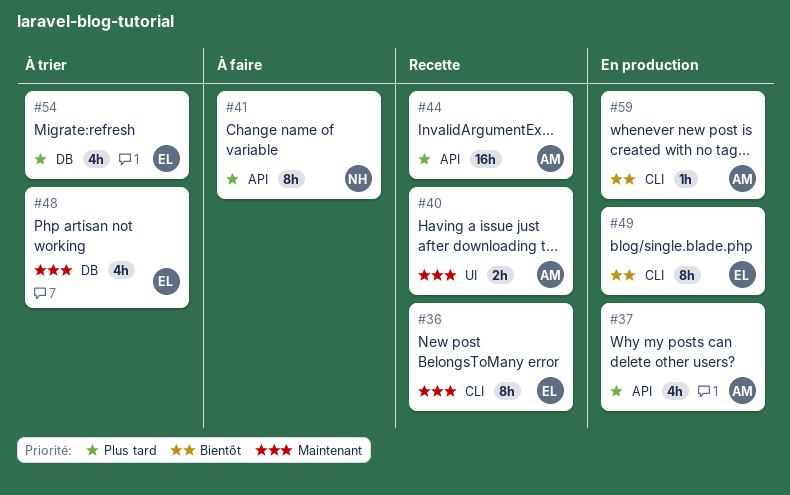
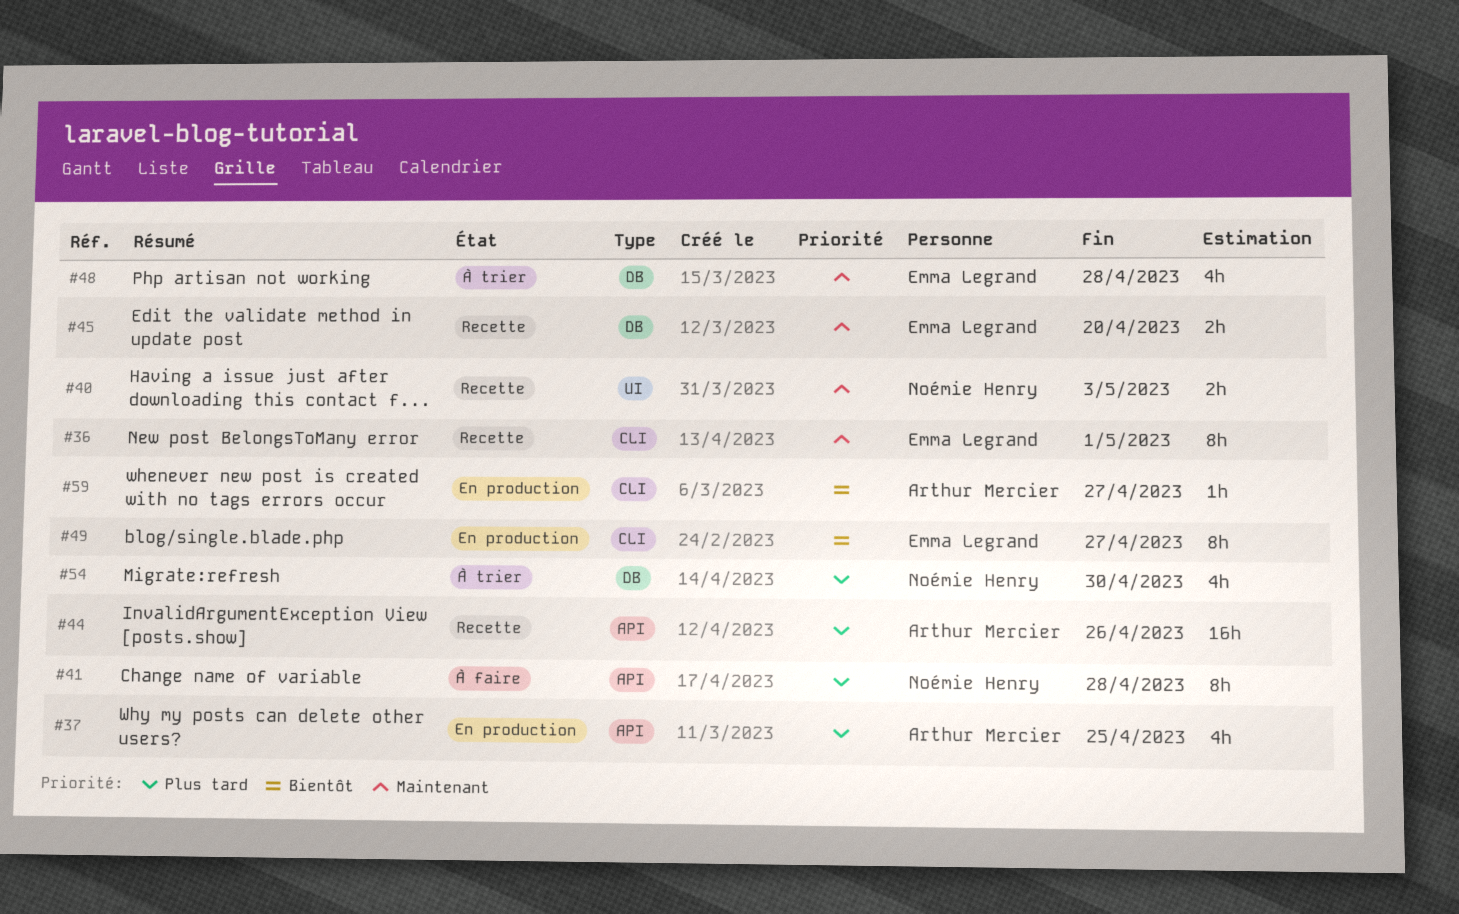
#40, owner: Arthur Mercier -> Noémie Henry
#45: none -> present
#54, owner: Emma Legrand -> Noémie Henry

